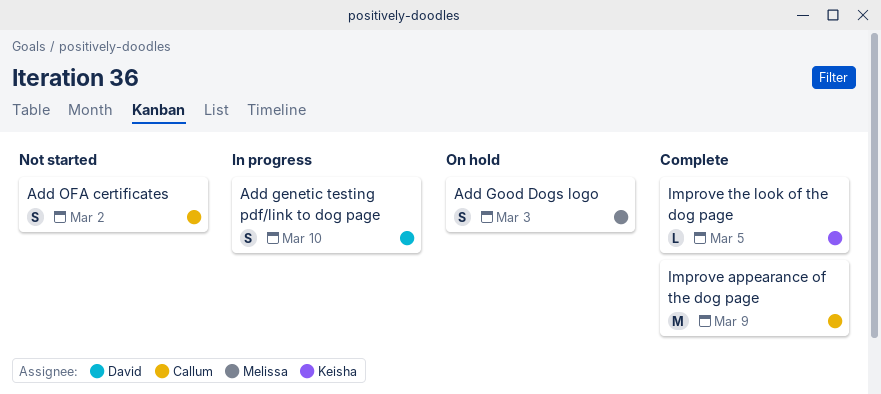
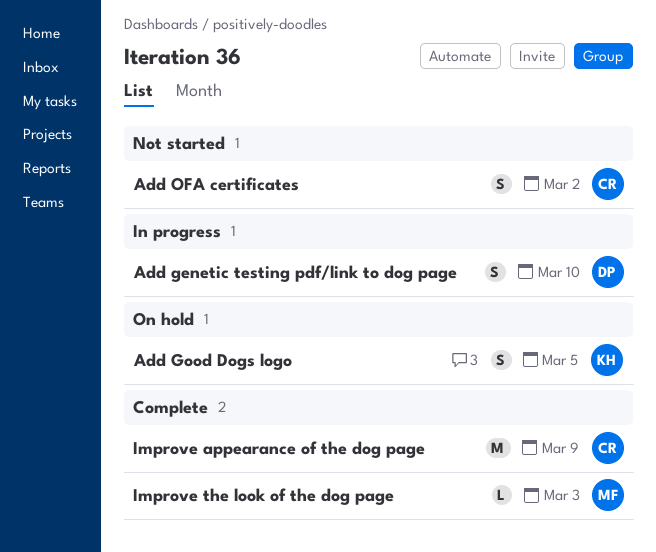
Add Good Dogs logo, owner: Melissa -> Keisha
Add Good Dogs logo, due: Mar 3 -> Mar 5
Improve the look of the dog page, owner: Keisha -> Melissa
Improve the look of the dog page, due: Mar 5 -> Mar 3

